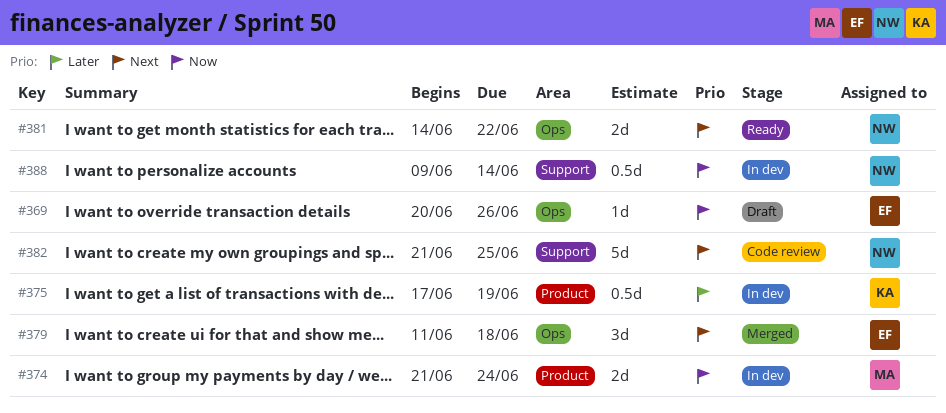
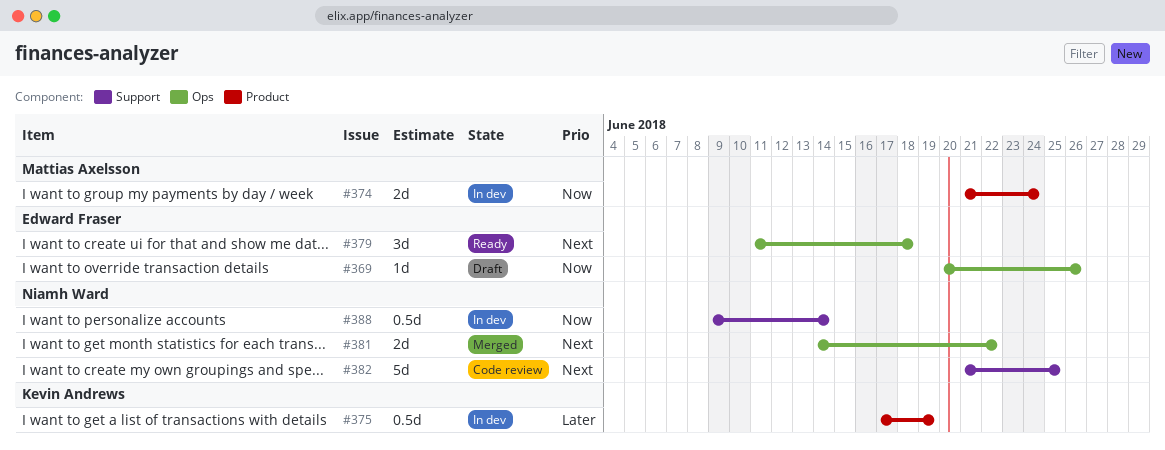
#379, status: Merged -> Ready
#381, status: Ready -> Merged

